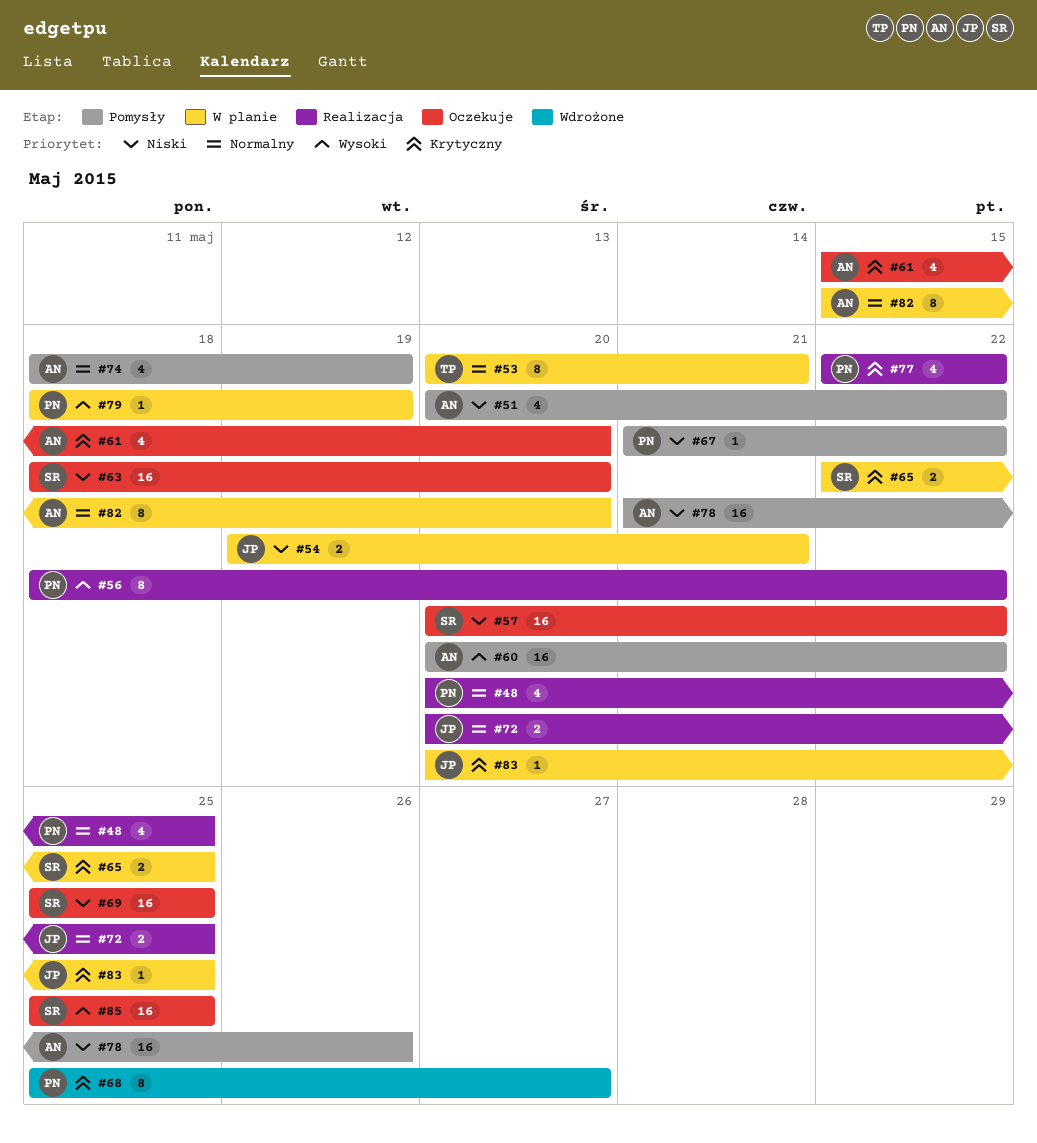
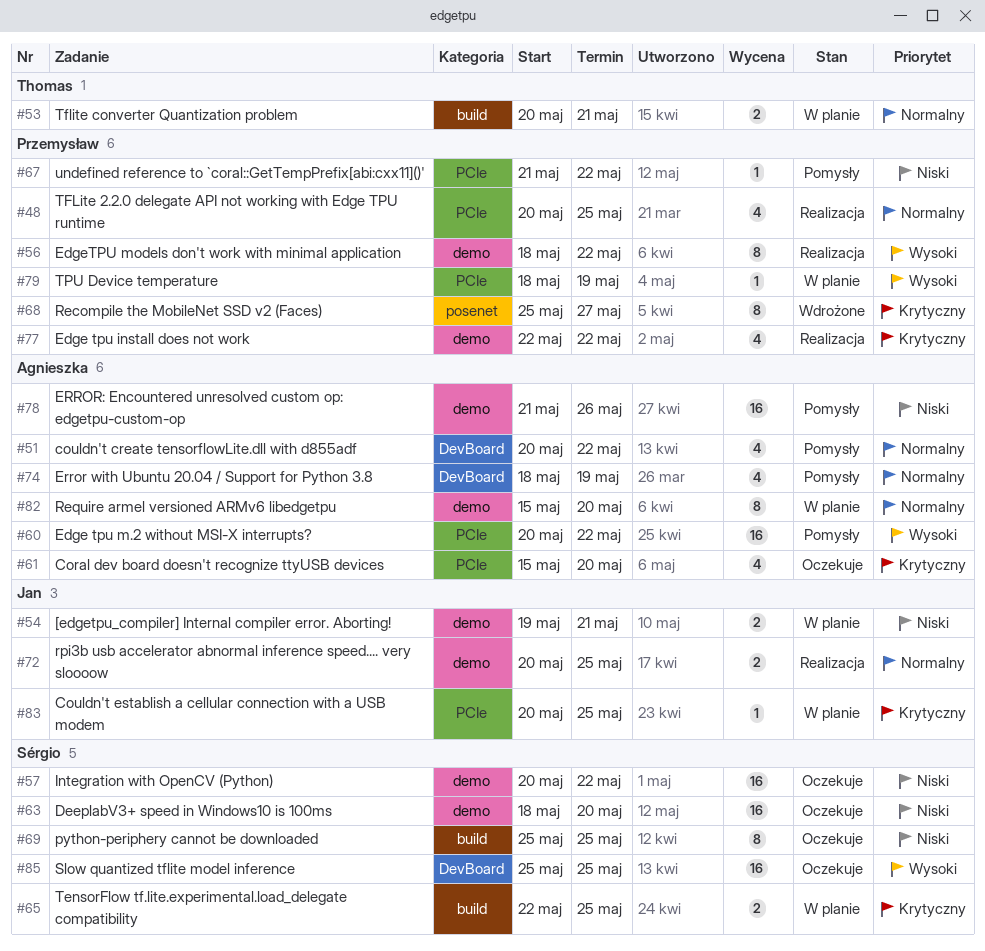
#51, priority: Niski -> Normalny
#53, estimate: 8 -> 2
#69, estimate: 16 -> 8

